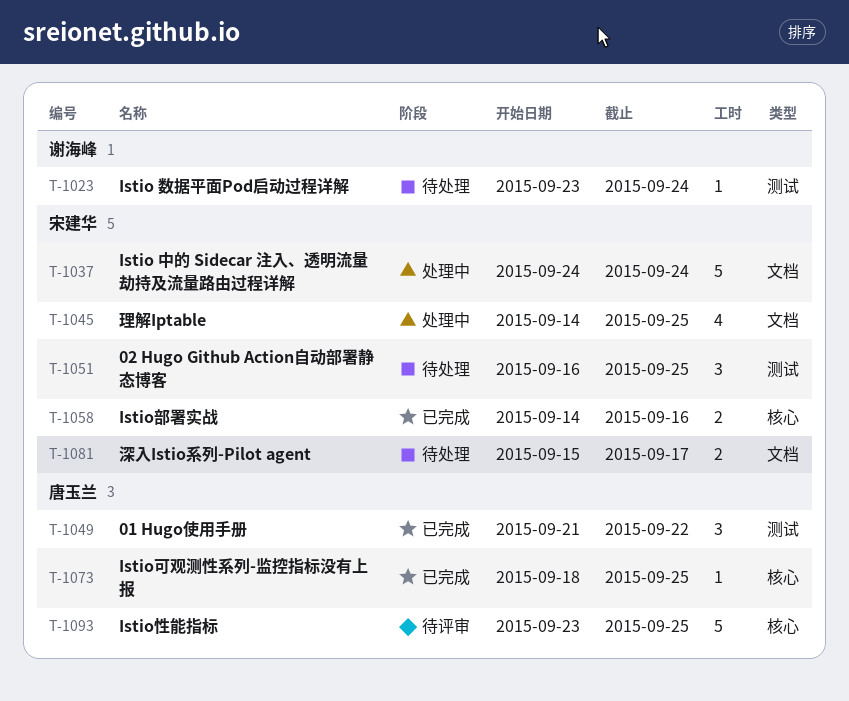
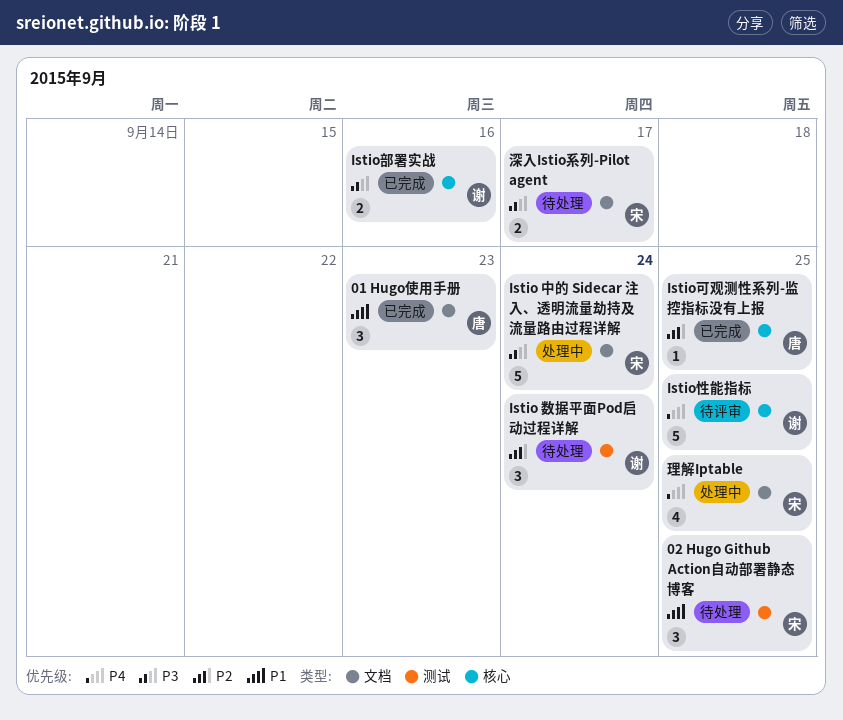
01 Hugo使用手册, label: 测试 -> 文档
01 Hugo使用手册, due: Sep 22 -> Sep 23
Istio 数据平面Pod启动过程详解, estimate: 1 -> 3
Istio性能指标, owner: 唐玉兰 -> 谢海峰
Istio部署实战, owner: 宋建华 -> 谢海峰

